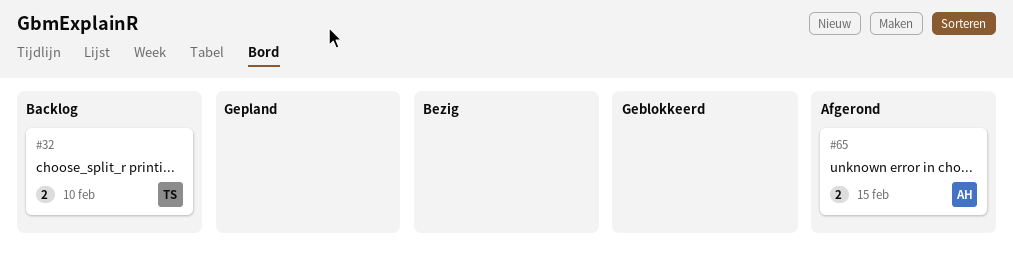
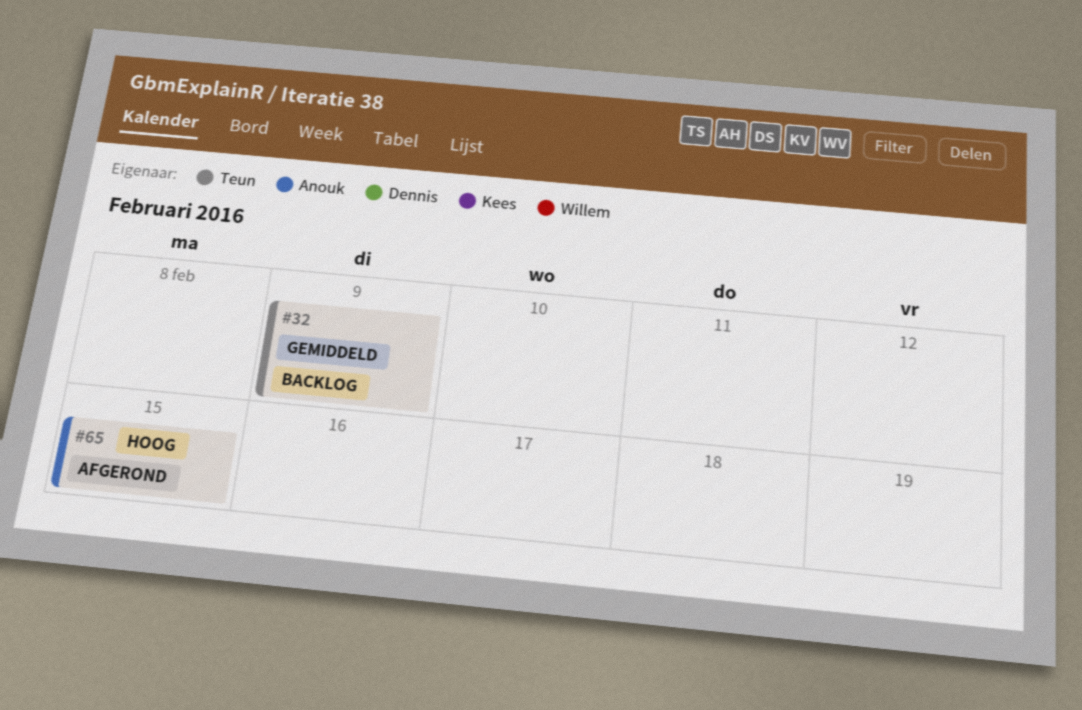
#32, due: Feb 10 -> Feb 9

